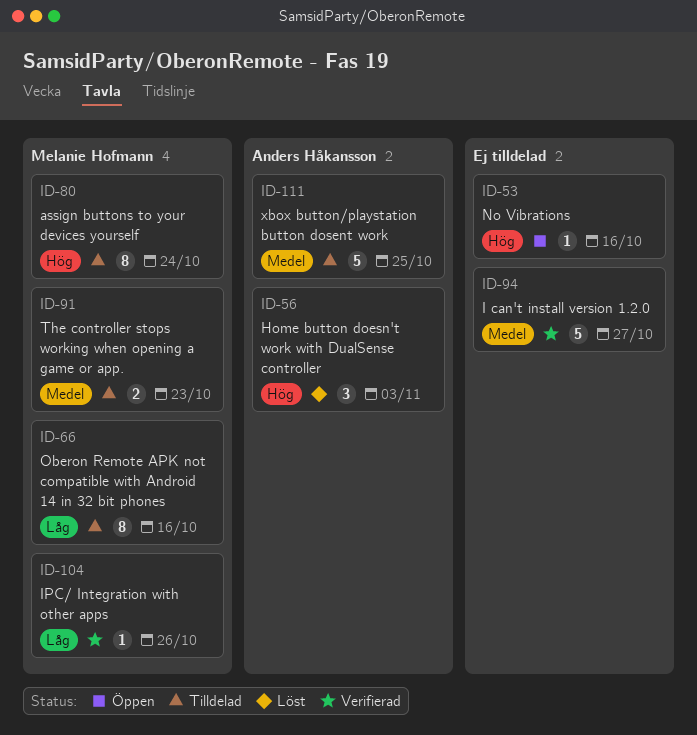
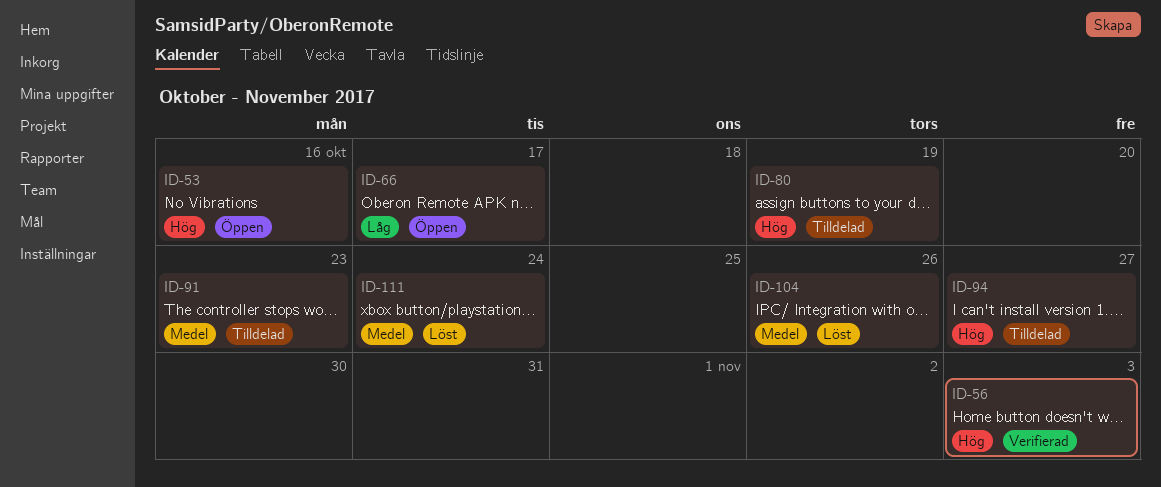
ID-56, status: Löst -> Verifierad
ID-66, status: Tilldelad -> Öppen
ID-66, due: Oct 16 -> Oct 17
ID-80, due: Oct 24 -> Oct 19
ID-94, status: Verifierad -> Tilldelad
ID-94, priority: Medel -> Hög
ID-104, status: Verifierad -> Löst
ID-104, priority: Låg -> Medel
ID-111, status: Tilldelad -> Löst
ID-111, due: Oct 25 -> Oct 24

